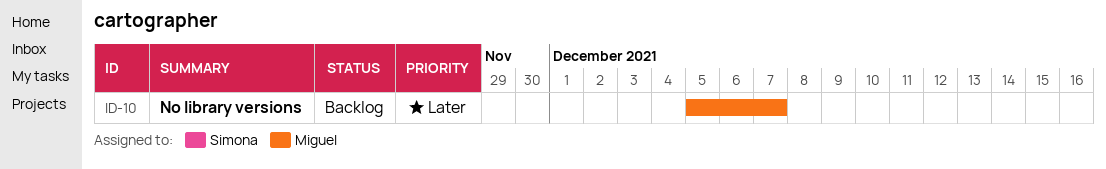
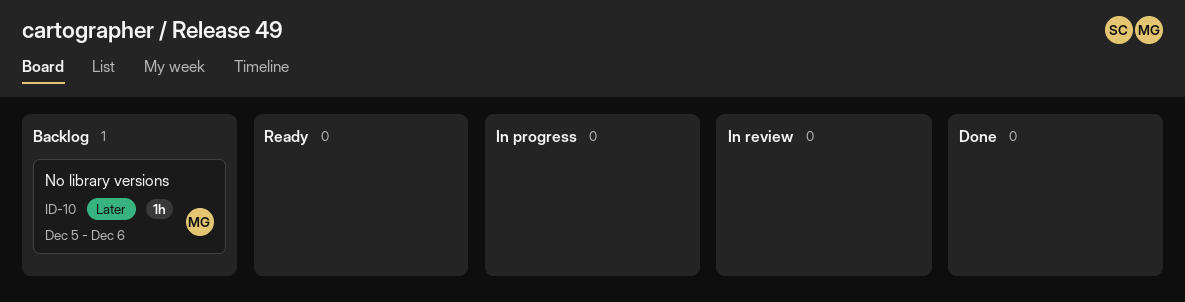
ID-10, due: Dec 7 -> Dec 6

